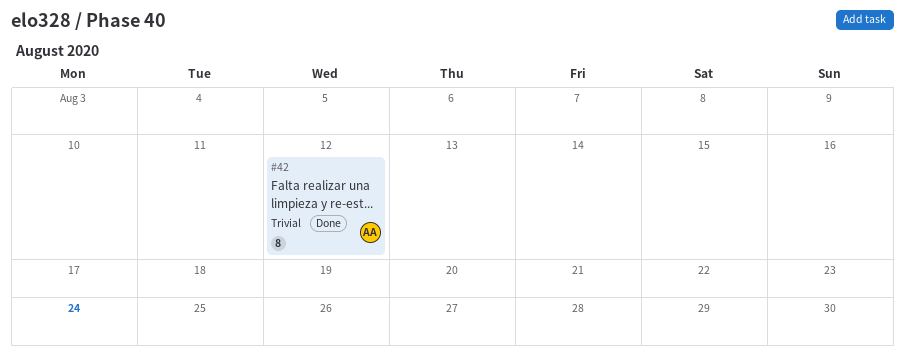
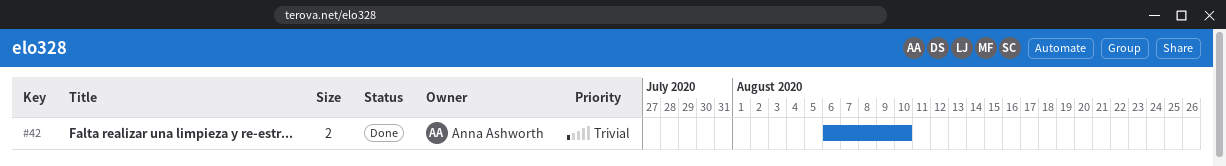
#42, estimate: 8 -> 2
#42, due: Aug 12 -> Aug 10

